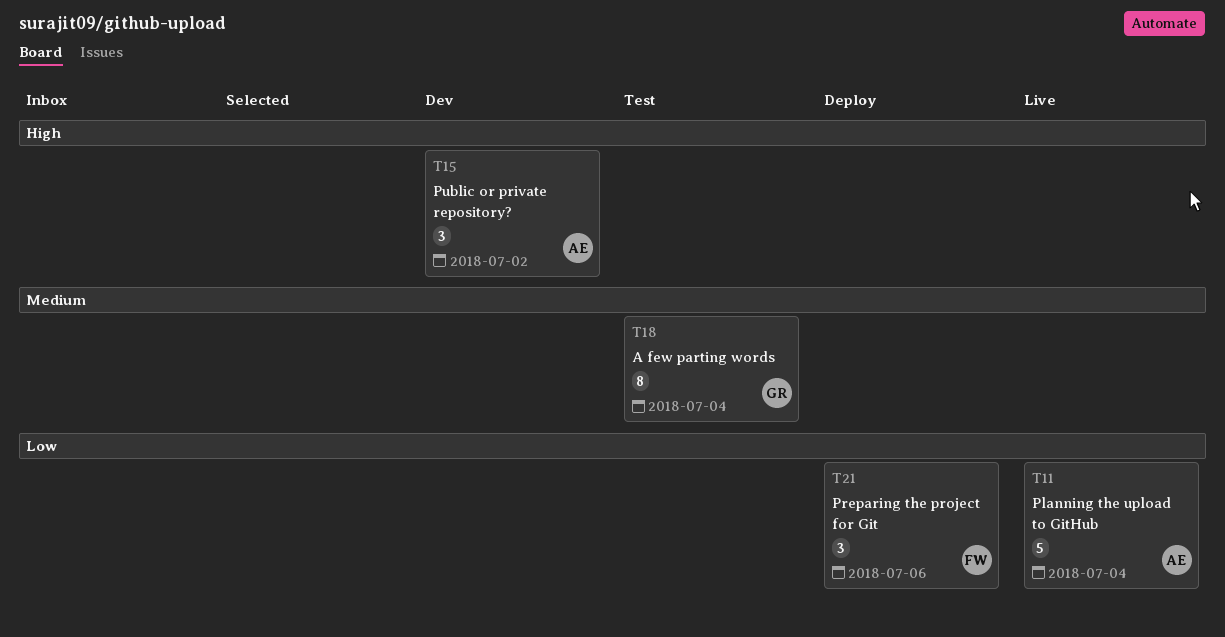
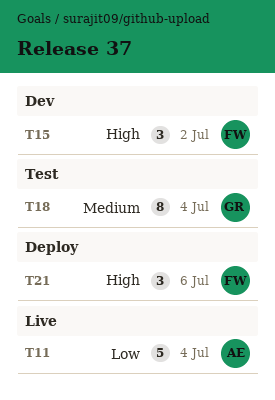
T15, owner: AE -> FW
T21, priority: Low -> High

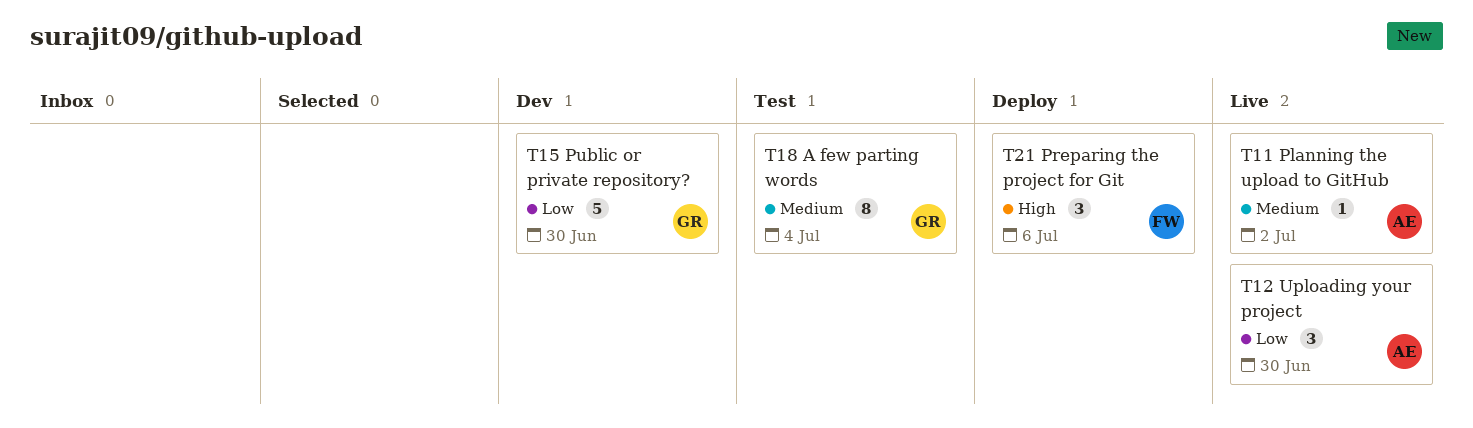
T11, priority: Low -> Medium
T11, estimate: 5 -> 1
T11, due: Jul 4 -> Jul 2
T12: none -> present
T15, owner: FW -> GR
T15, priority: High -> Low
T15, estimate: 3 -> 5
T15, due: Jul 2 -> Jun 30

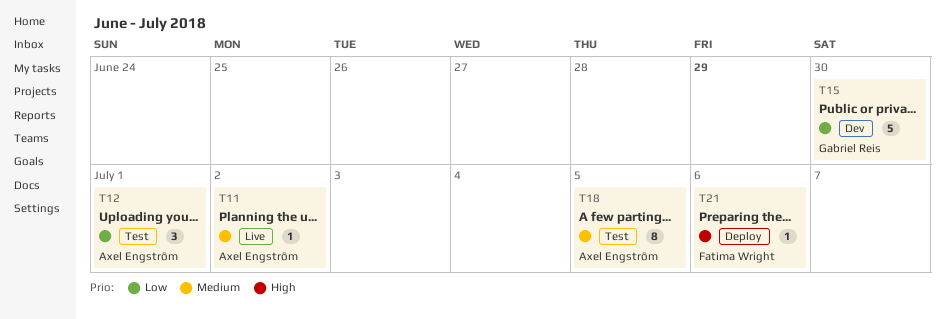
T12, status: Live -> Test
T12, due: Jun 30 -> Jul 1
T18, owner: Gabriel Reis -> Axel Engström
T18, due: Jul 4 -> Jul 5
T21, estimate: 3 -> 1

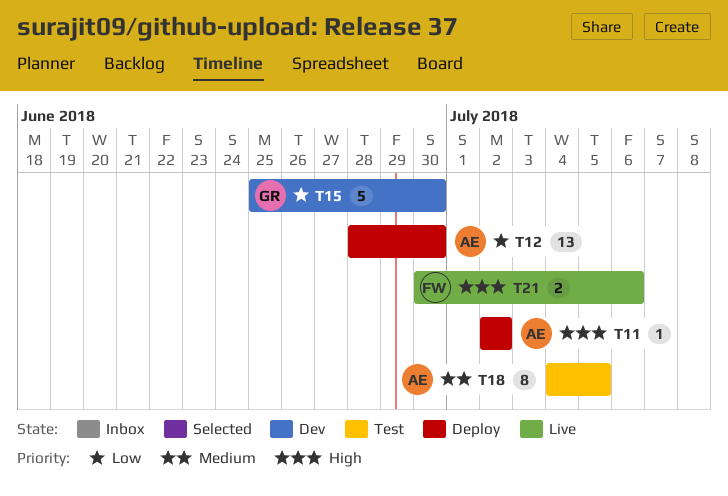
T11, status: Live -> Deploy
T11, priority: Medium -> High
T12, status: Test -> Deploy
T12, estimate: 3 -> 13
T12, due: Jul 1 -> Jun 30
T21, status: Deploy -> Live
T21, estimate: 1 -> 2

